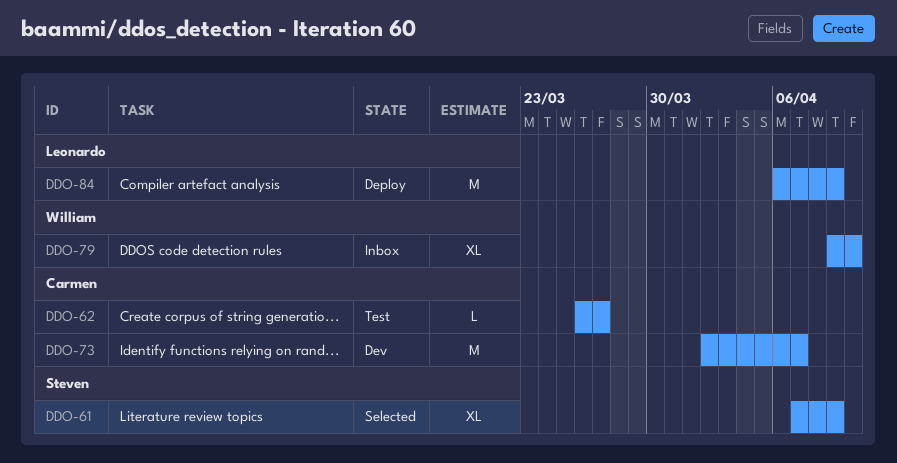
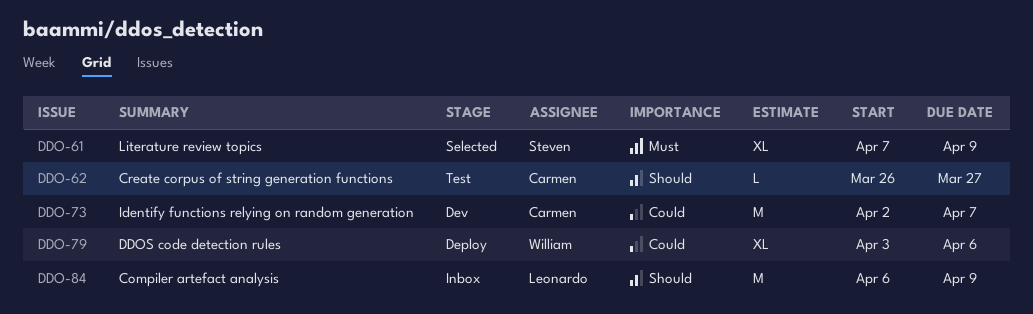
DDO-79, status: Inbox -> Deploy
DDO-79, start: Apr 9 -> Apr 3
DDO-79, due: Apr 10 -> Apr 6
DDO-84, status: Deploy -> Inbox

